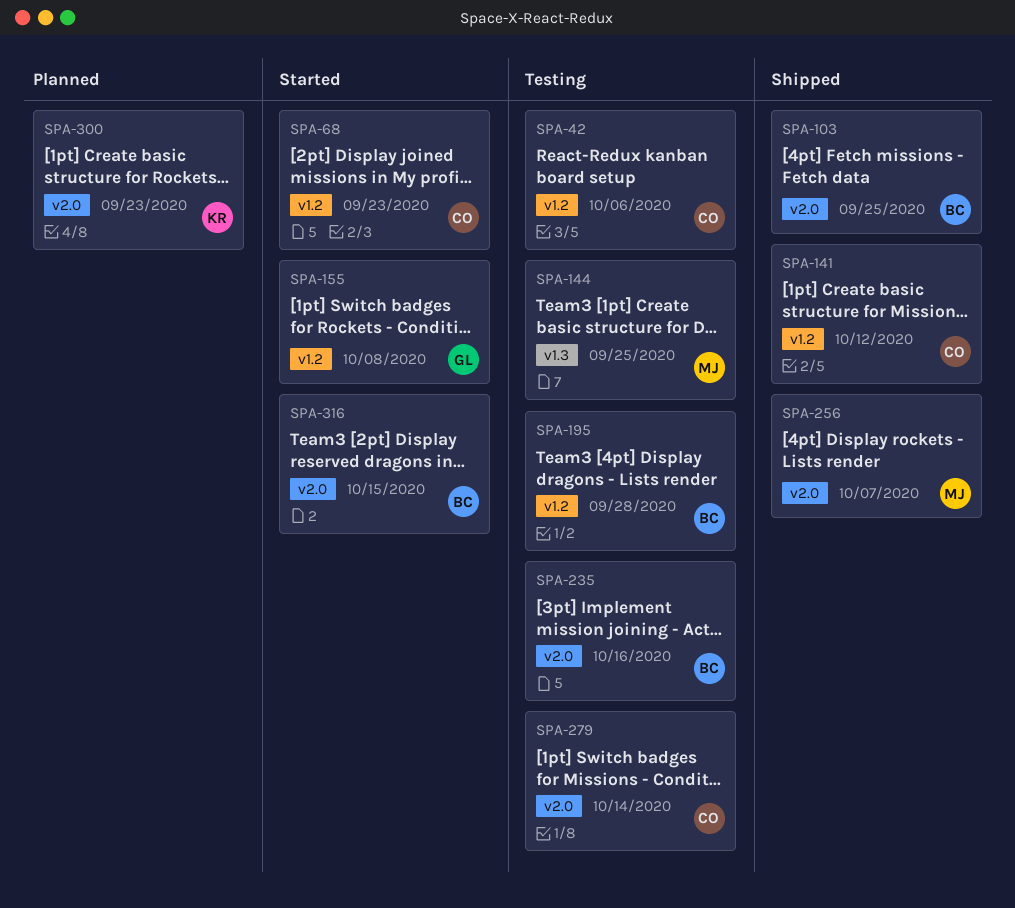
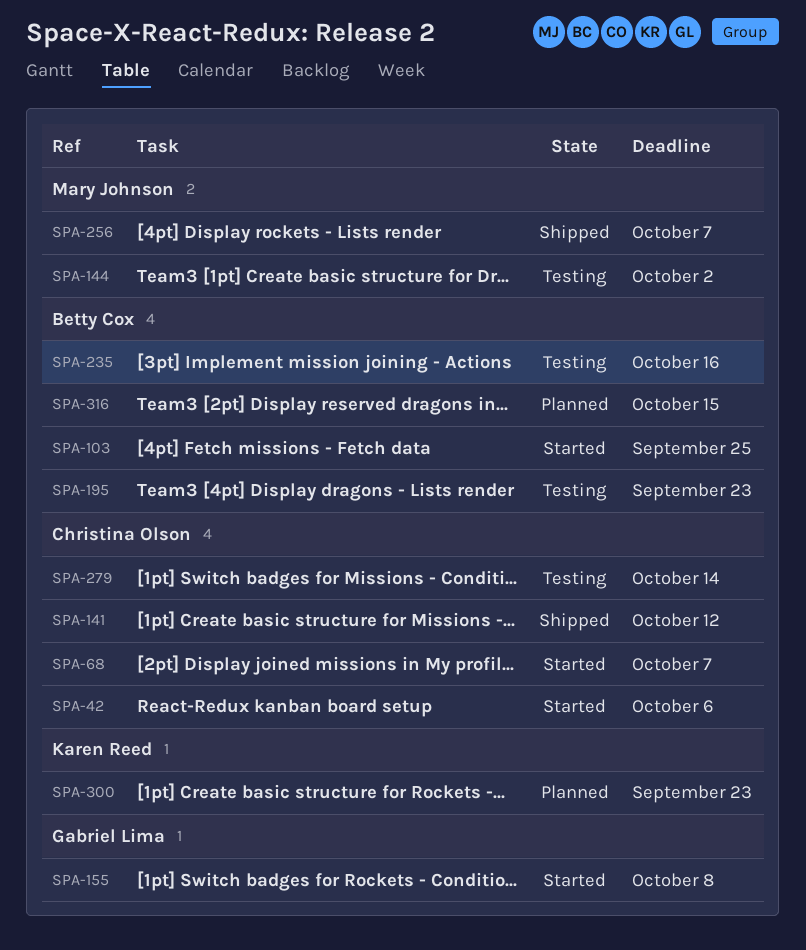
SPA-42, status: Testing -> Started
SPA-68, due: Sep 23 -> Oct 7
SPA-103, status: Shipped -> Started
SPA-144, due: Sep 25 -> Oct 2
SPA-195, due: Sep 28 -> Sep 23
SPA-316, status: Started -> Planned

